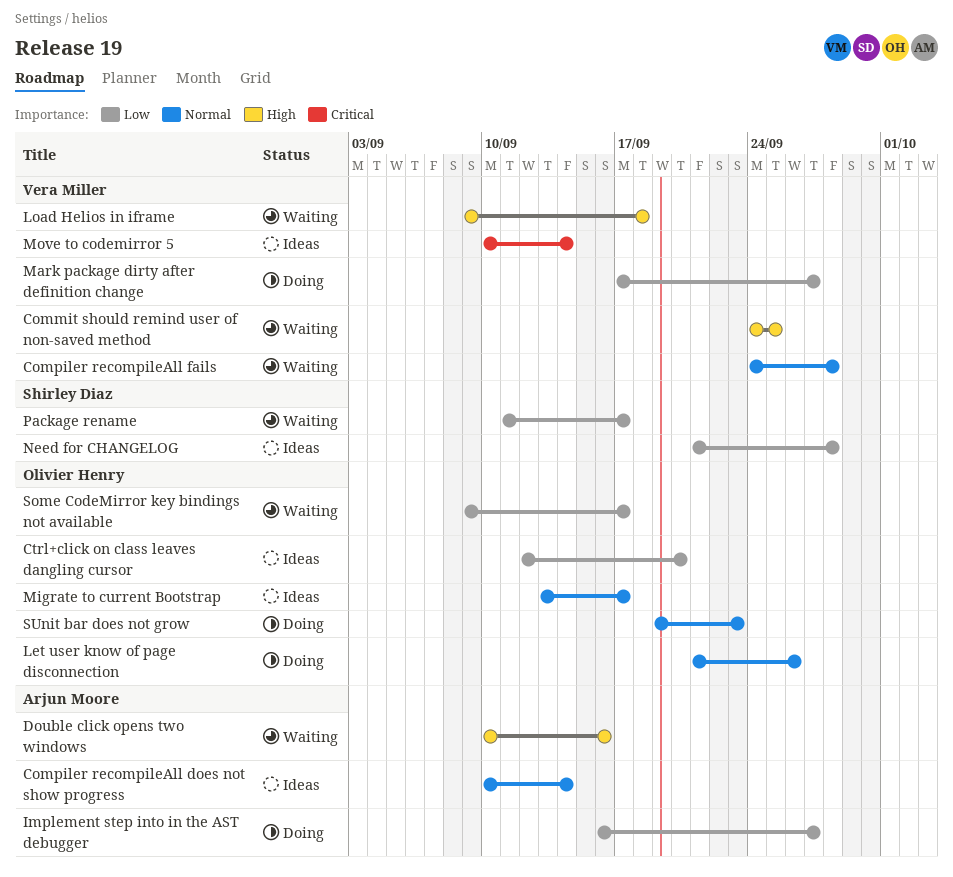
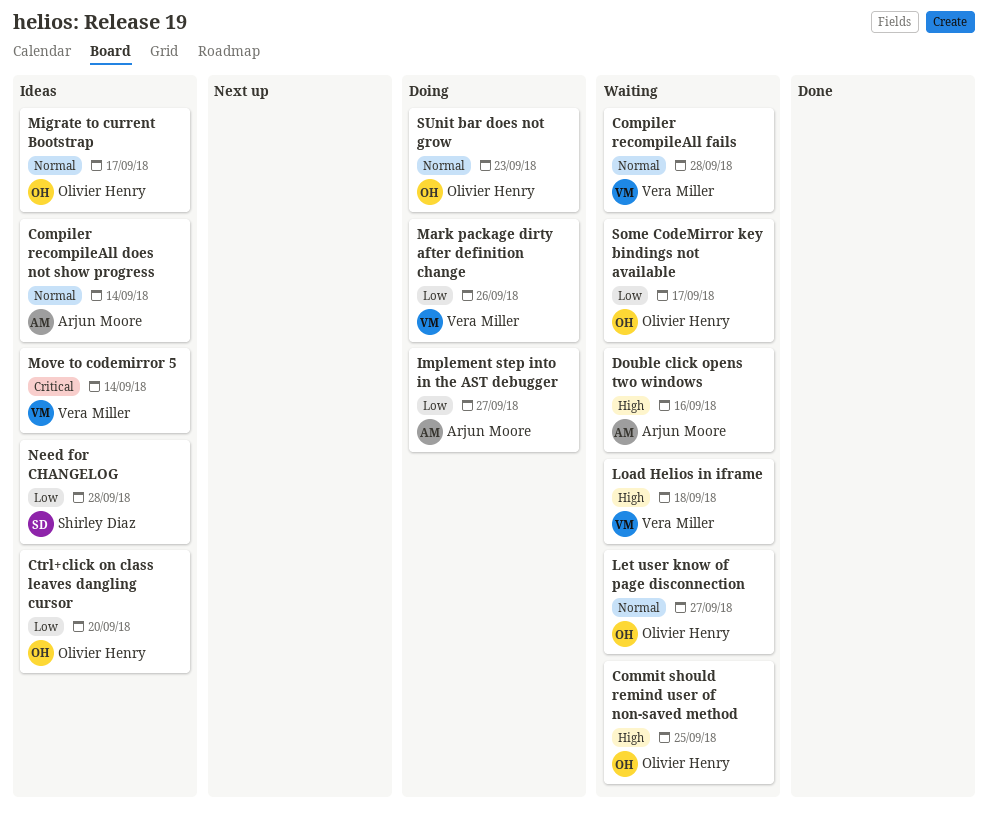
Commit should remind user of non-saved method, owner: Vera Miller -> Olivier Henry
Let user know of page disconnection, status: Doing -> Waiting
Let user know of page disconnection, due: Sep 26 -> Sep 27
Mark package dirty after definition change, due: Sep 27 -> Sep 26
Package rename: present -> none

